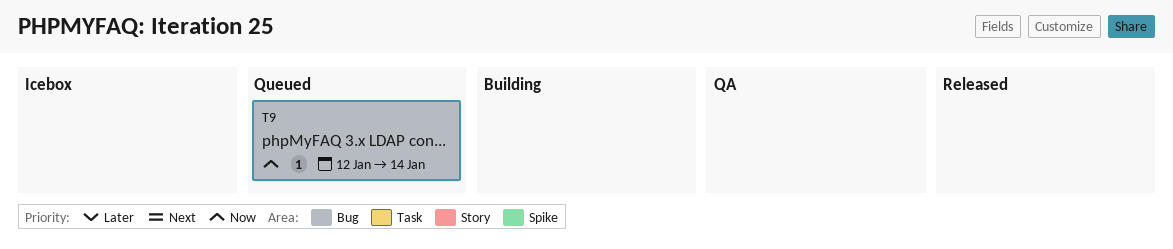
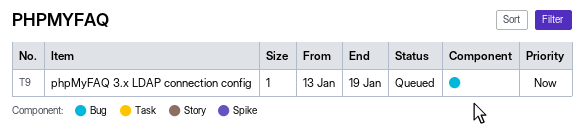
T9, start: Jan 12 -> Jan 13
T9, due: Jan 14 -> Jan 19

